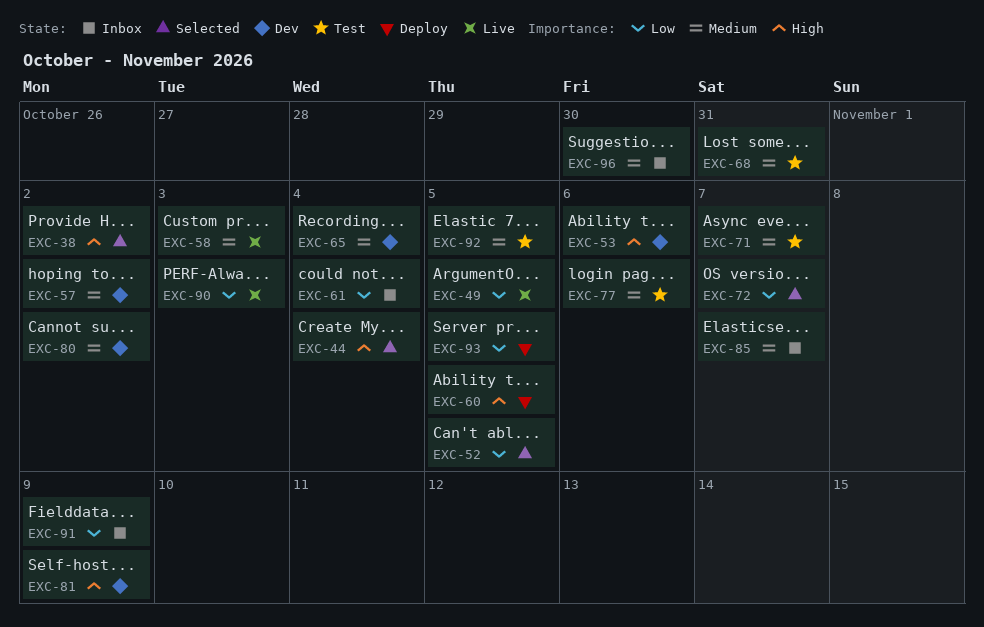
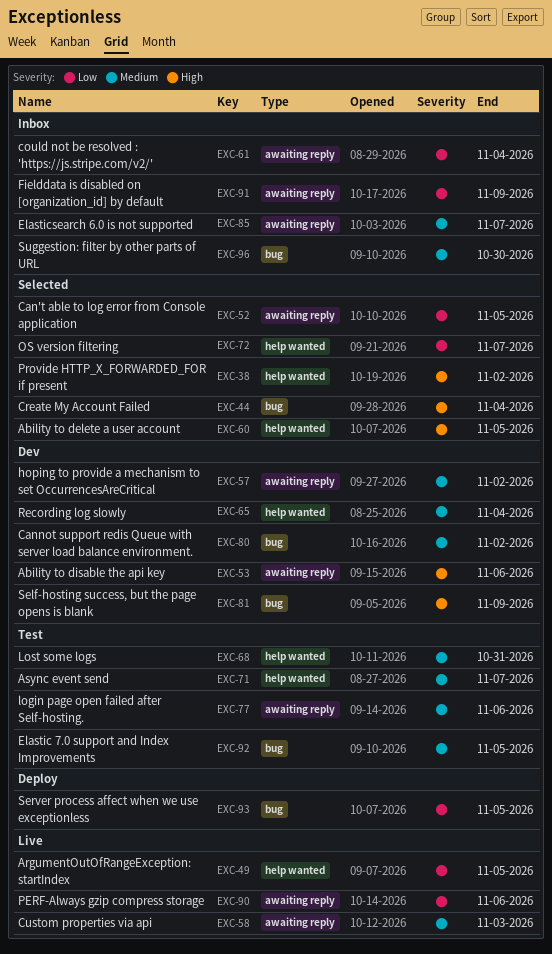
EXC-60, status: Deploy -> Selected
EXC-90, due: Nov 3 -> Nov 6

